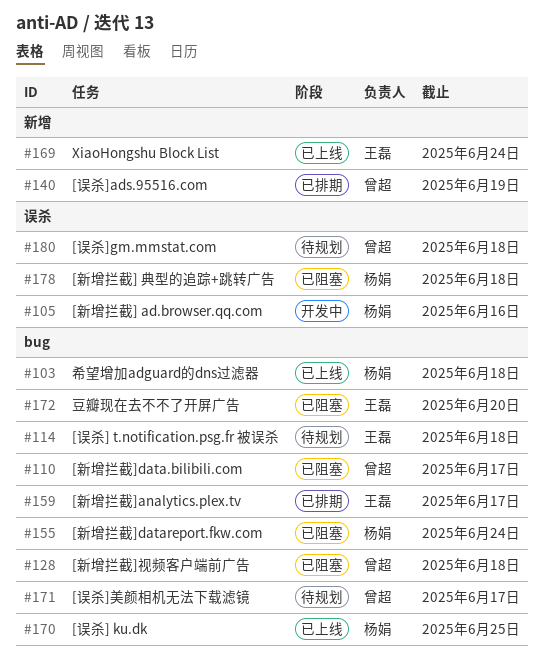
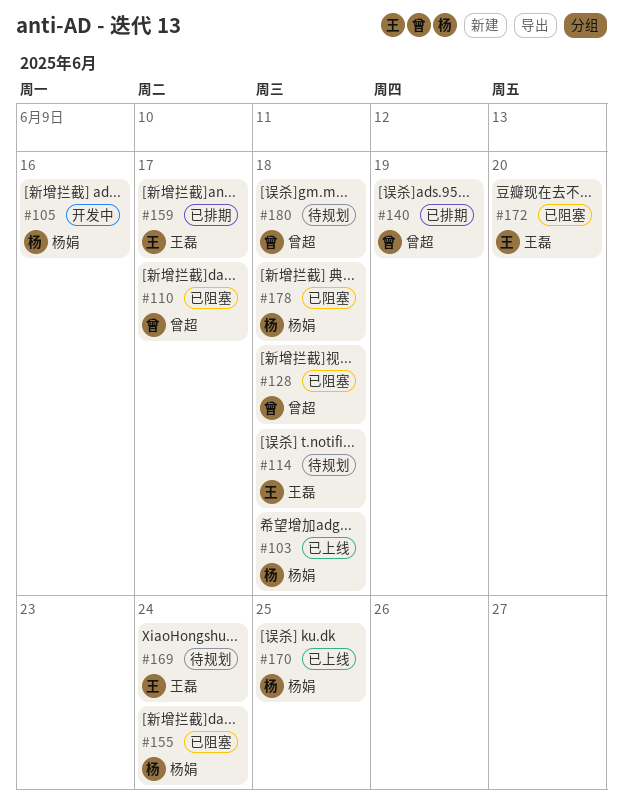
#169, status: 已上线 -> 待规划
#171: present -> none

